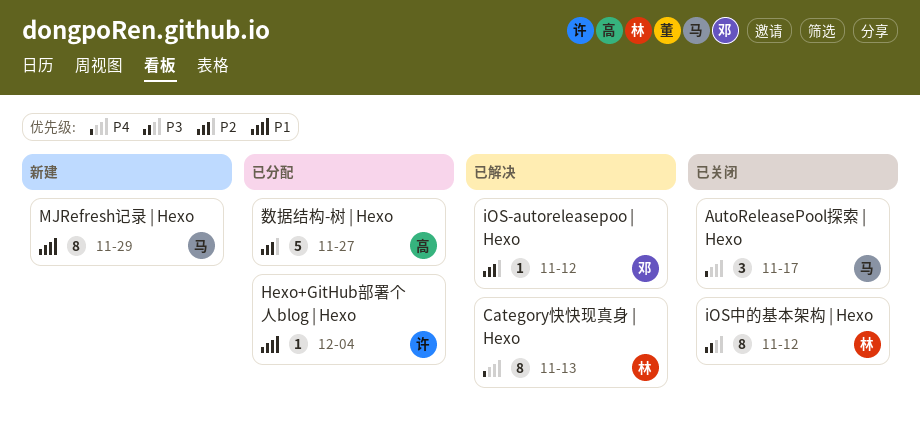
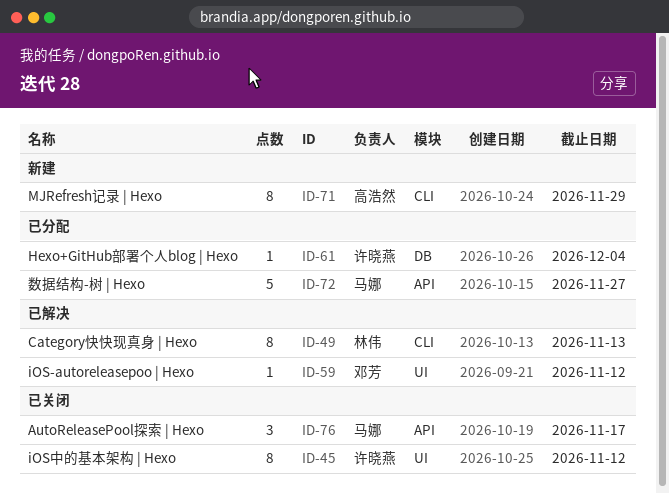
iOS中的基本架构 | Hexo, owner: 林伟 -> 许晓燕
MJRefresh记录 | Hexo, owner: 马娜 -> 高浩然
数据结构-树 | Hexo, owner: 高浩然 -> 马娜

